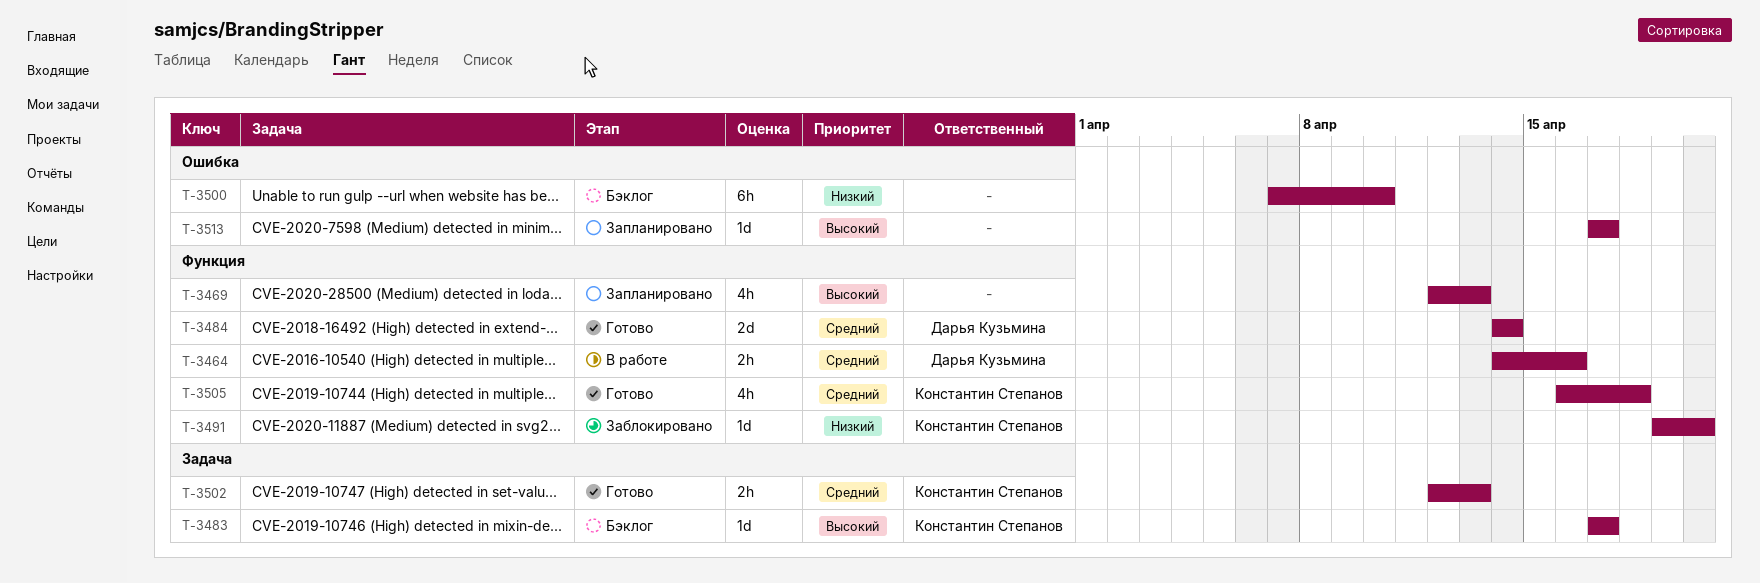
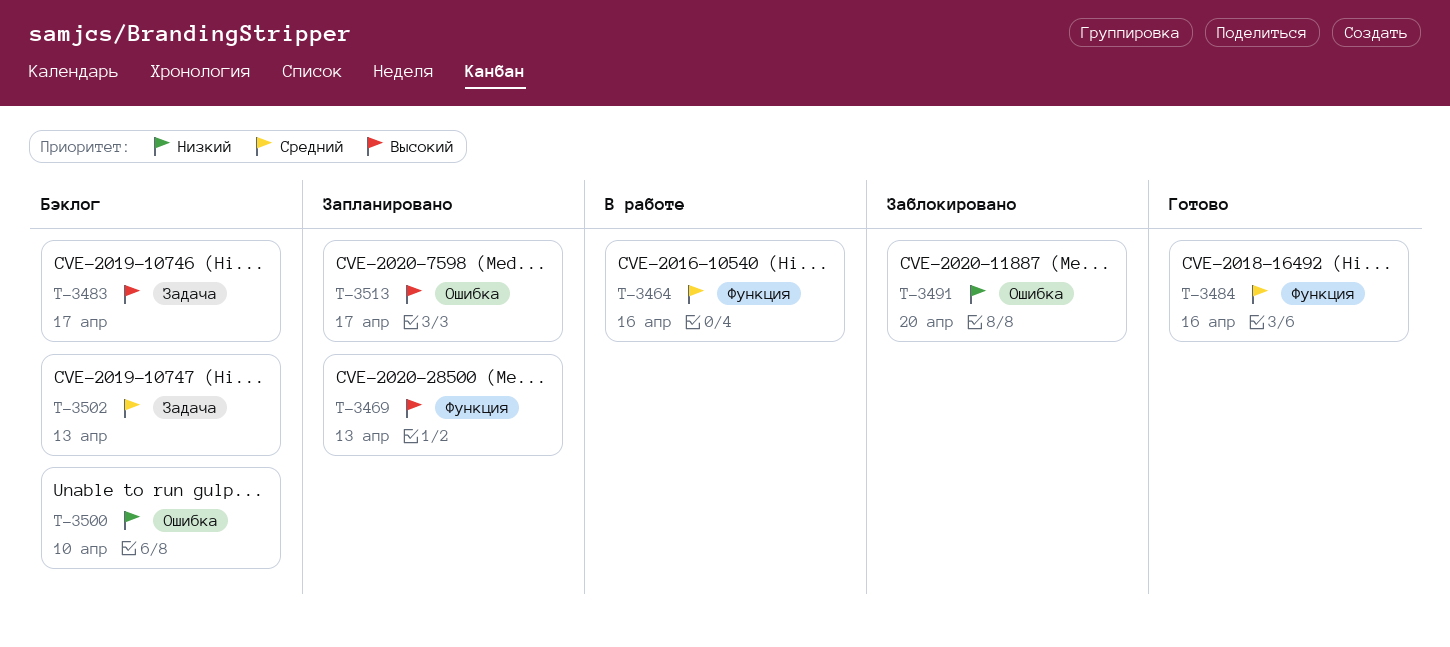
T-3484, due: Apr 14 -> Apr 16
T-3491, label: Функция -> Ошибка
T-3502, status: Готово -> Бэклог
T-3505: present -> none

